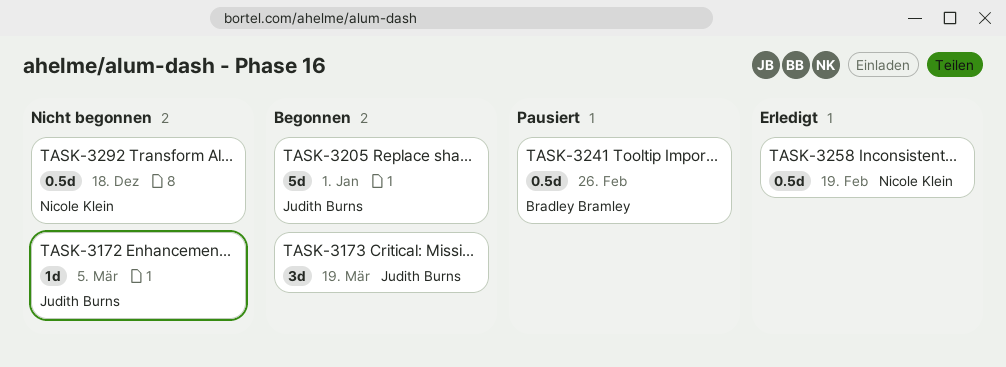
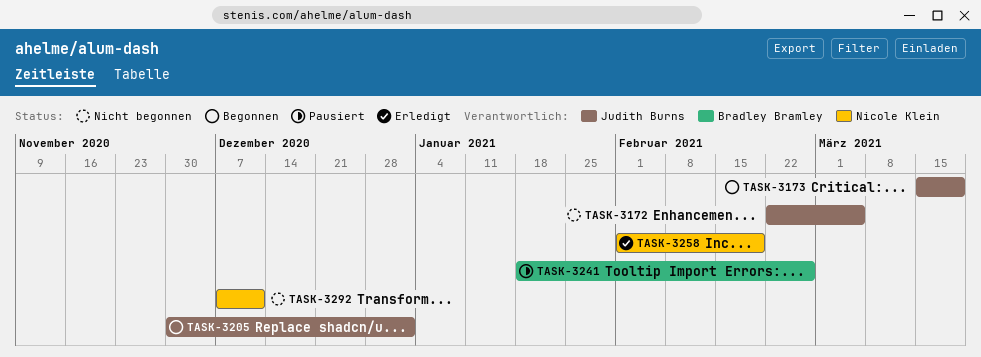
TASK-3292, due: Dec 18 -> Dec 11

